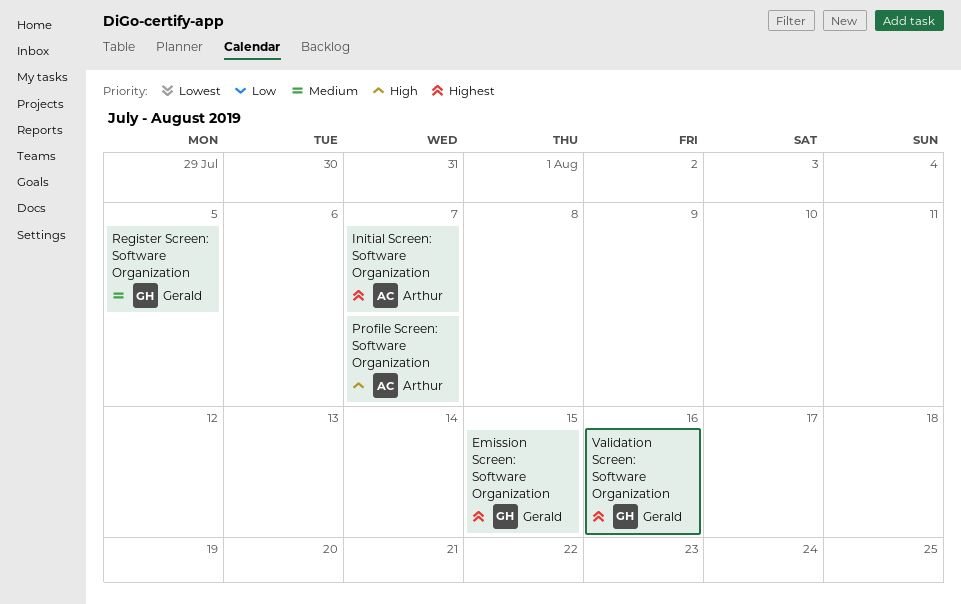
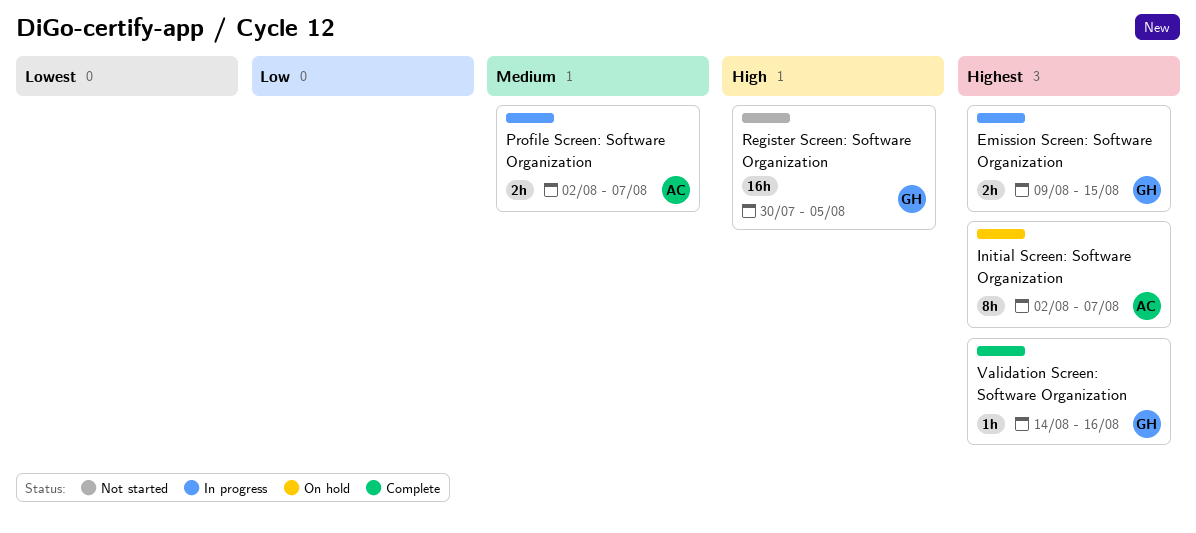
Profile Screen: Software Organization, priority: High -> Medium
Register Screen: Software Organization, priority: Medium -> High

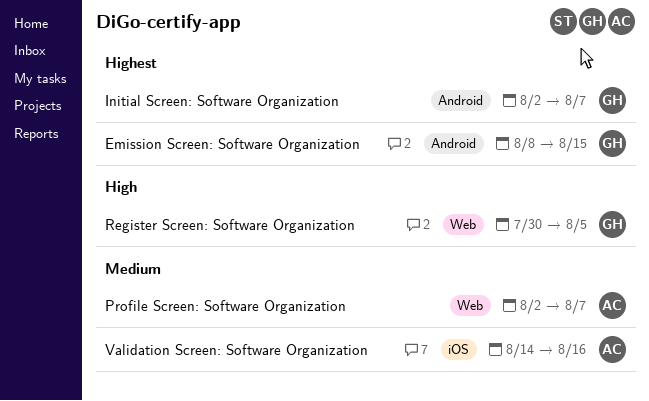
Emission Screen: Software Organization, start: Aug 9 -> Aug 8
Initial Screen: Software Organization, owner: AC -> GH
Validation Screen: Software Organization, owner: GH -> AC
Validation Screen: Software Organization, priority: Highest -> Medium

